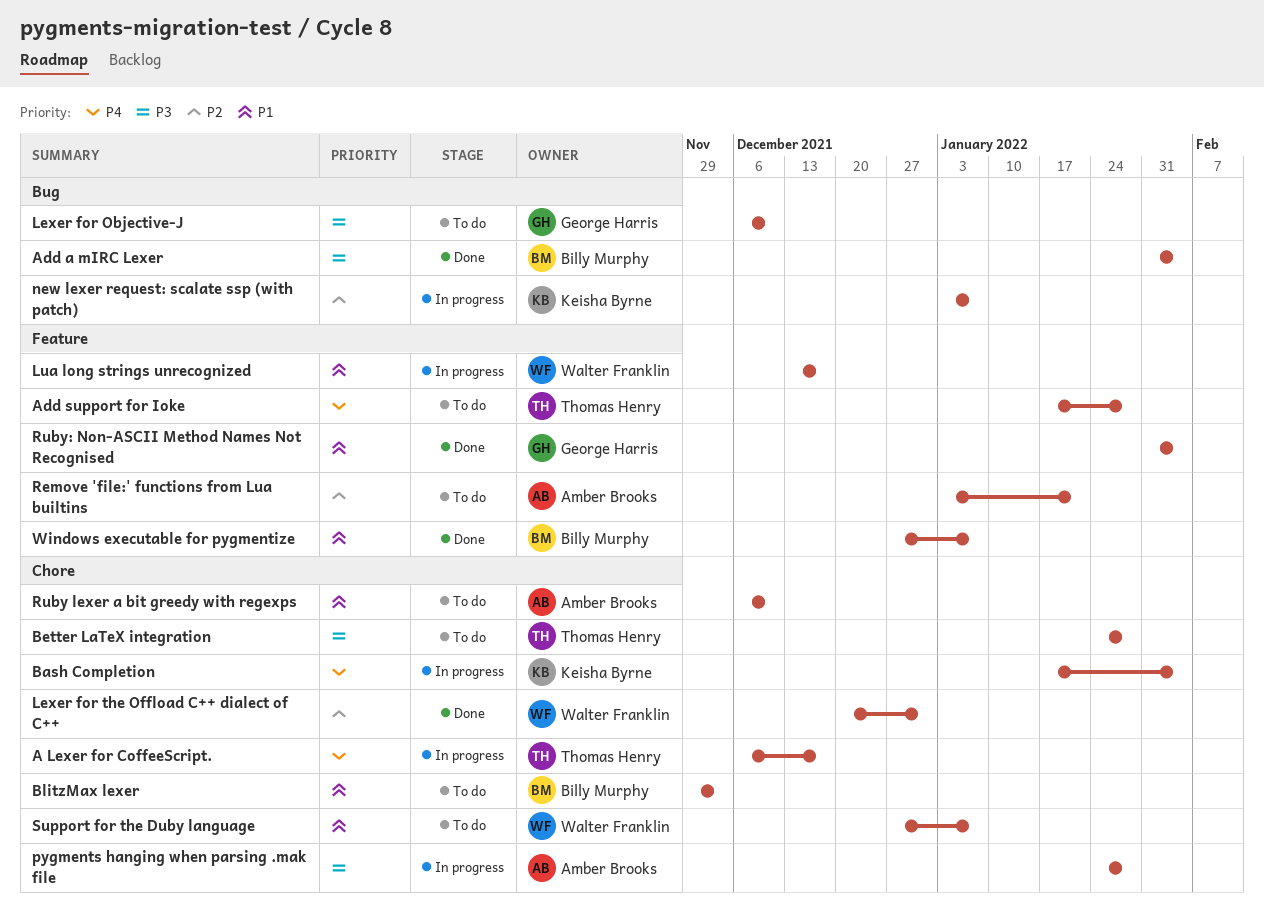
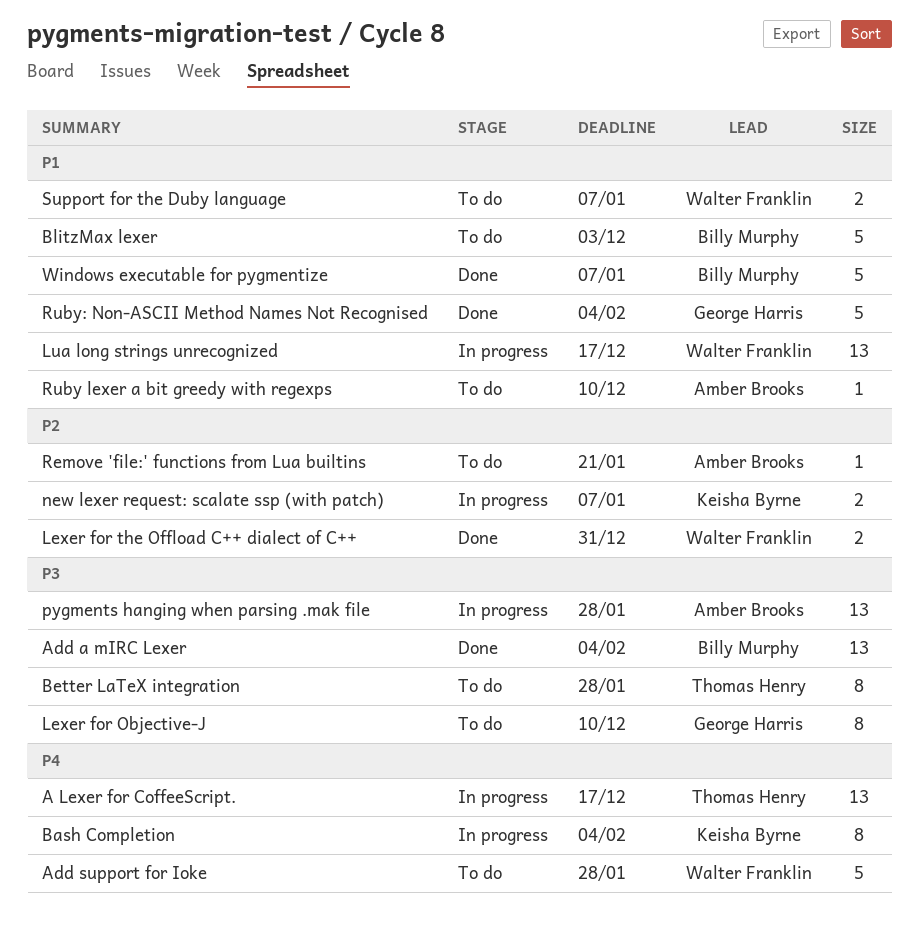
Add support for Ioke, owner: Thomas Henry -> Walter Franklin

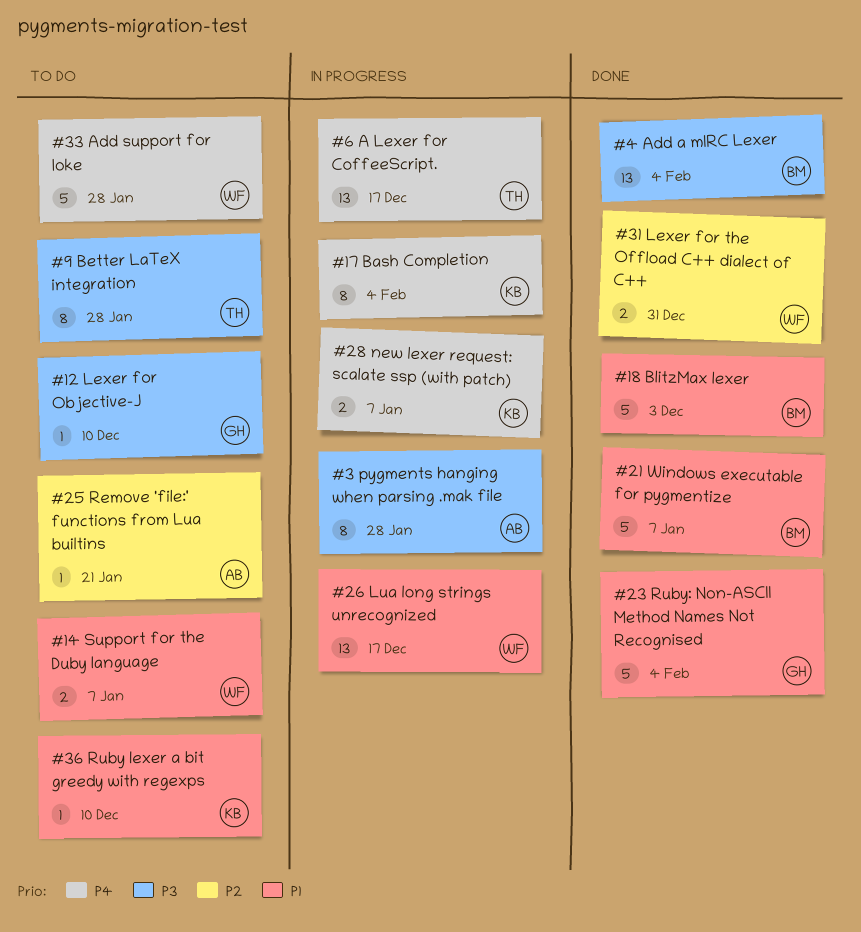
BlitzMax lexer, status: To do -> Done
Lexer for Objective-J, estimate: 8 -> 1
new lexer request: scalate ssp (with patch), priority: P2 -> P4
pygments hanging when parsing .mak file, estimate: 13 -> 8
Ruby lexer a bit greedy with regexps, owner: Amber Brooks -> Keisha Byrne

